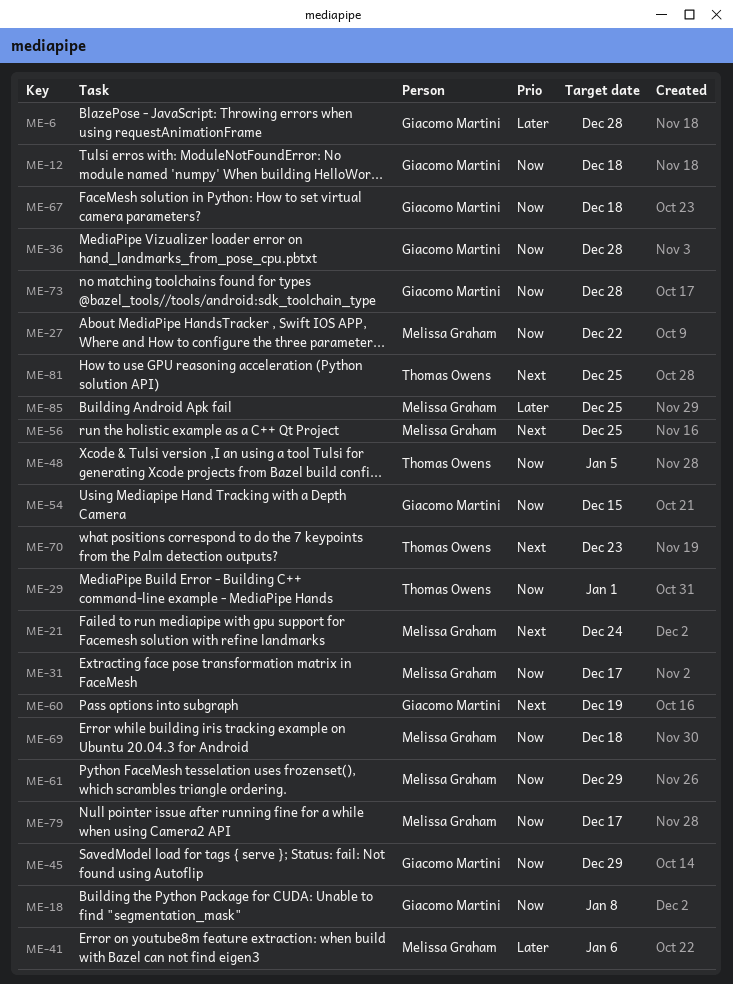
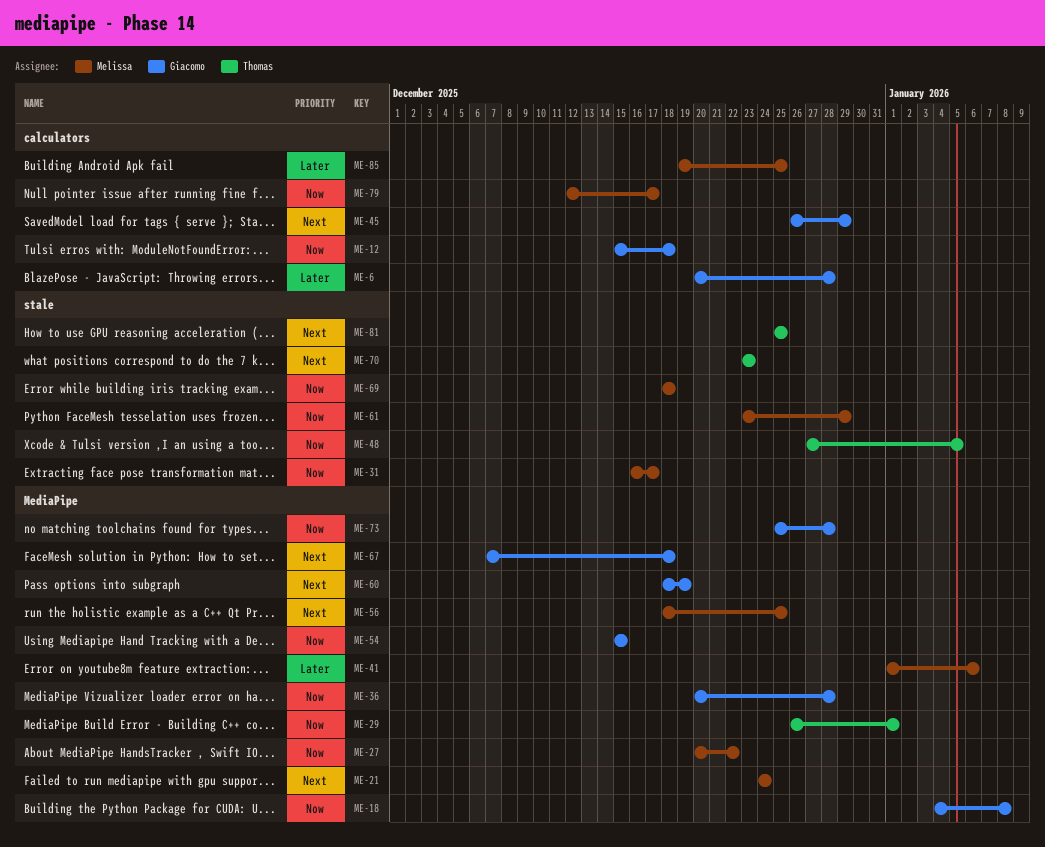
ME-45, priority: Now -> Next
ME-67, priority: Now -> Next

